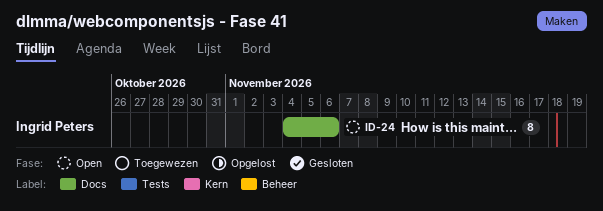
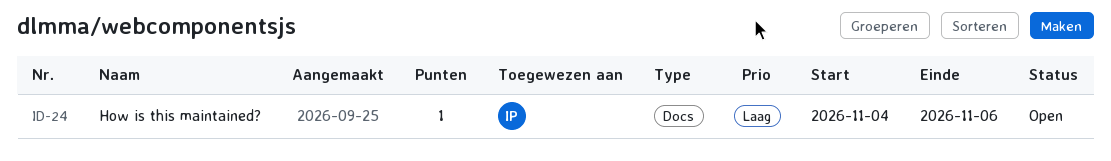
ID-24, estimate: 8 -> 1

